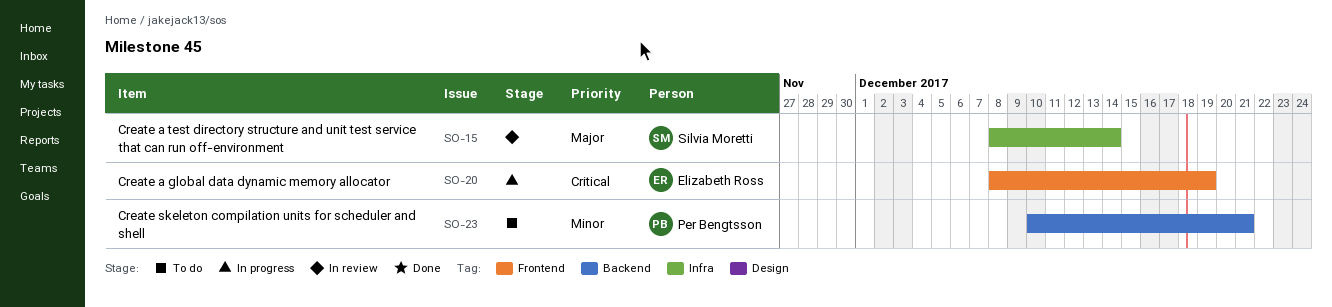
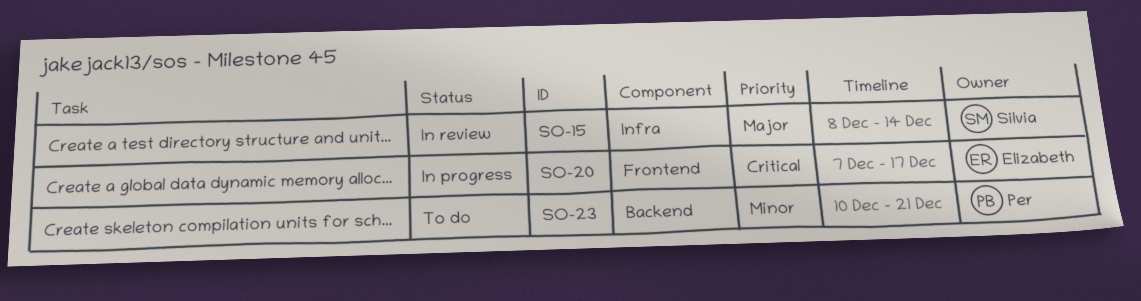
SO-20, start: Dec 8 -> Dec 7
SO-20, due: Dec 19 -> Dec 17

